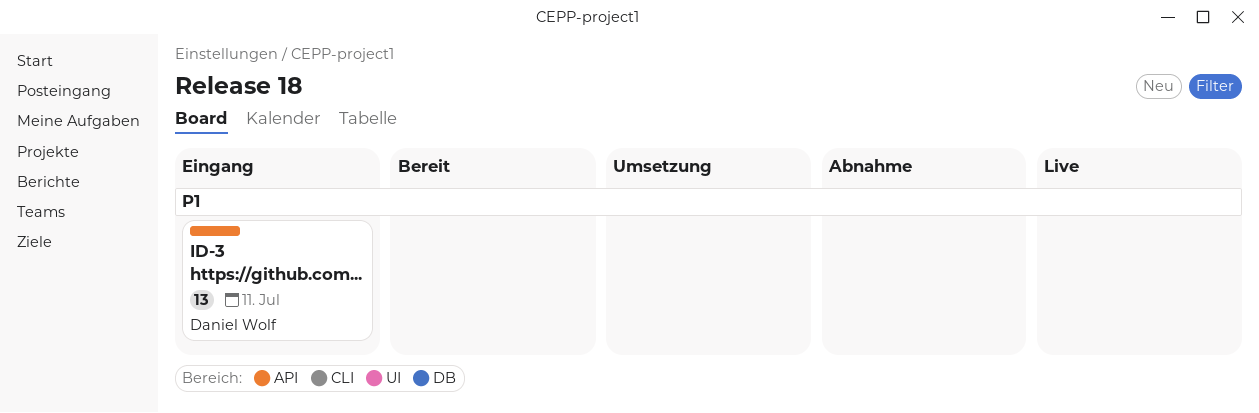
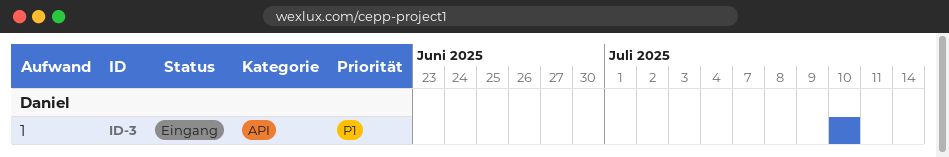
ID-3, estimate: 13 -> 1
ID-3, due: Jul 11 -> Jul 10

